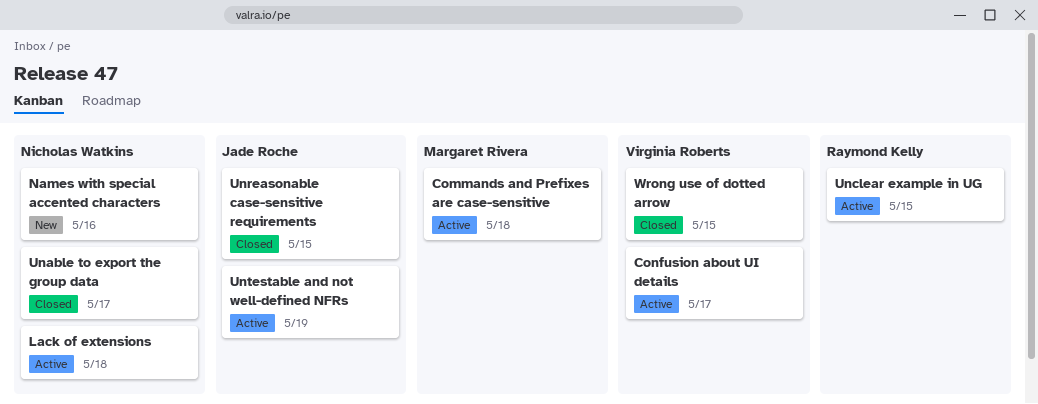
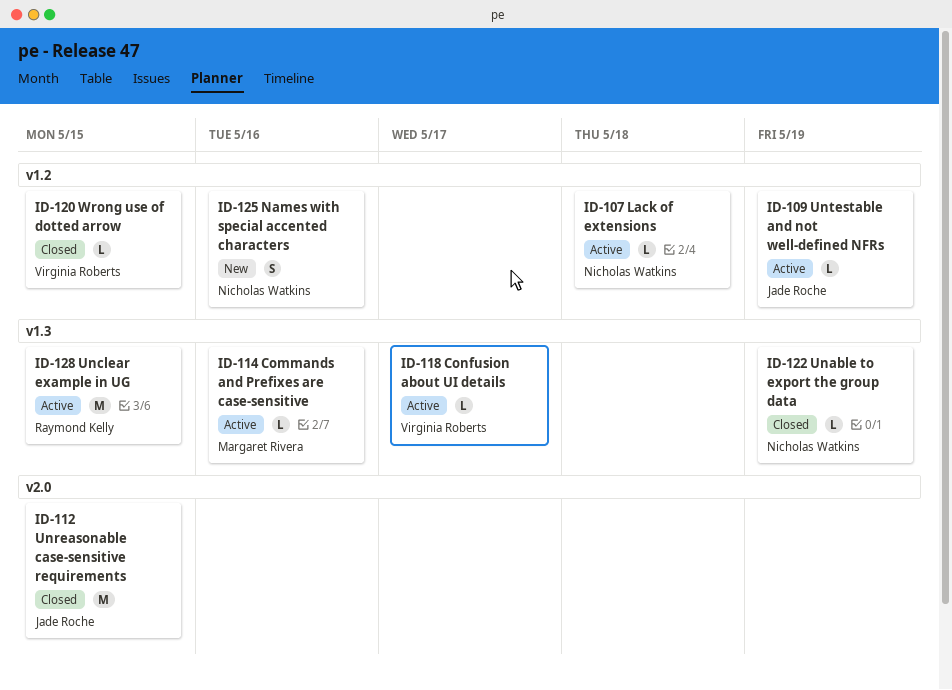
Commands and Prefixes are case-sensitive, due: May 18 -> May 16
Unable to export the group data, due: May 17 -> May 19

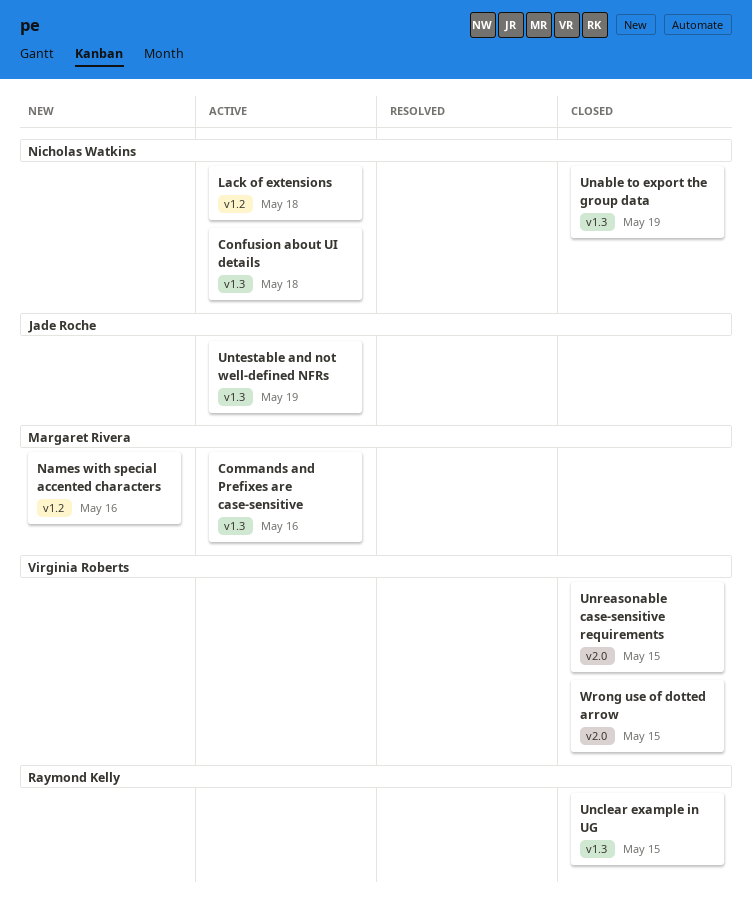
Confusion about UI details, owner: Virginia Roberts -> Nicholas Watkins
Confusion about UI details, due: May 17 -> May 18
Names with special accented characters, owner: Nicholas Watkins -> Margaret Rivera
Unclear example in UG, status: Active -> Closed
Unreasonable case-sensitive requirements, owner: Jade Roche -> Virginia Roberts
Untestable and not well-defined NFRs, label: v1.2 -> v1.3
Wrong use of dotted arrow, label: v1.2 -> v2.0

